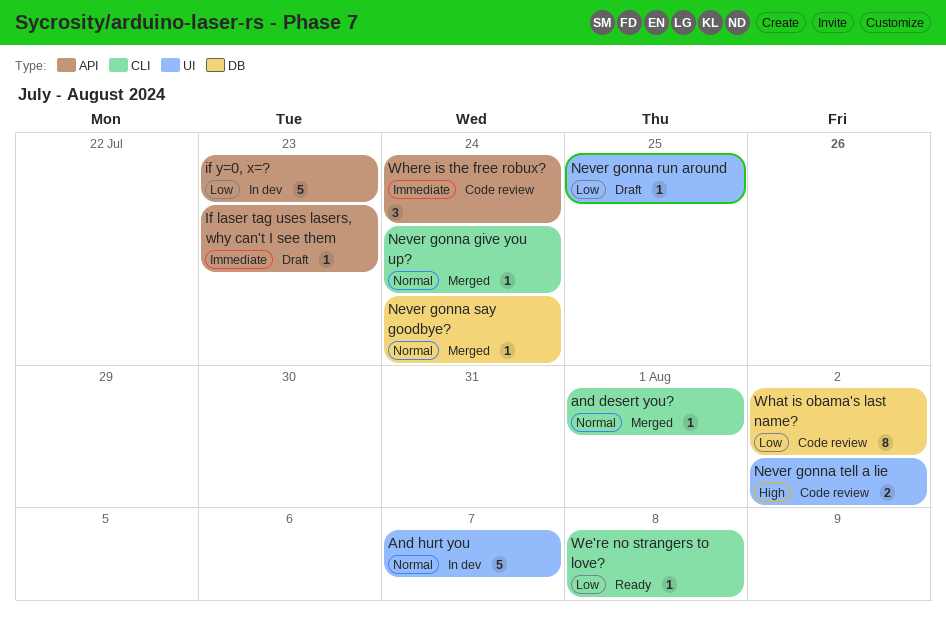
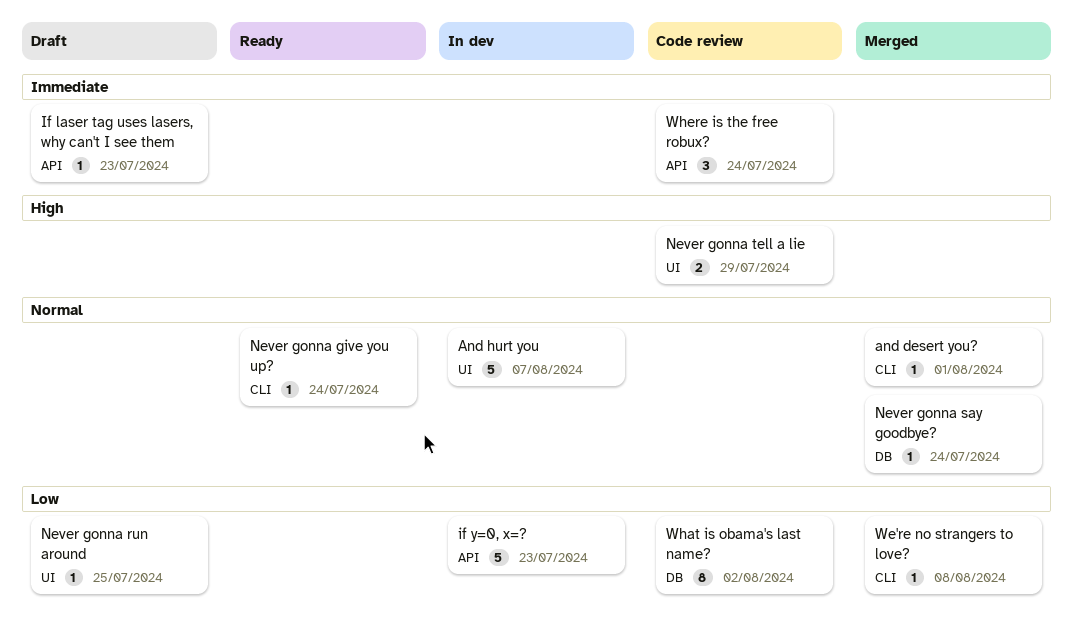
Never gonna give you up?, status: Merged -> Ready
Never gonna tell a lie, due: Aug 2 -> Jul 29
We're no strangers to love?, status: Ready -> Merged

